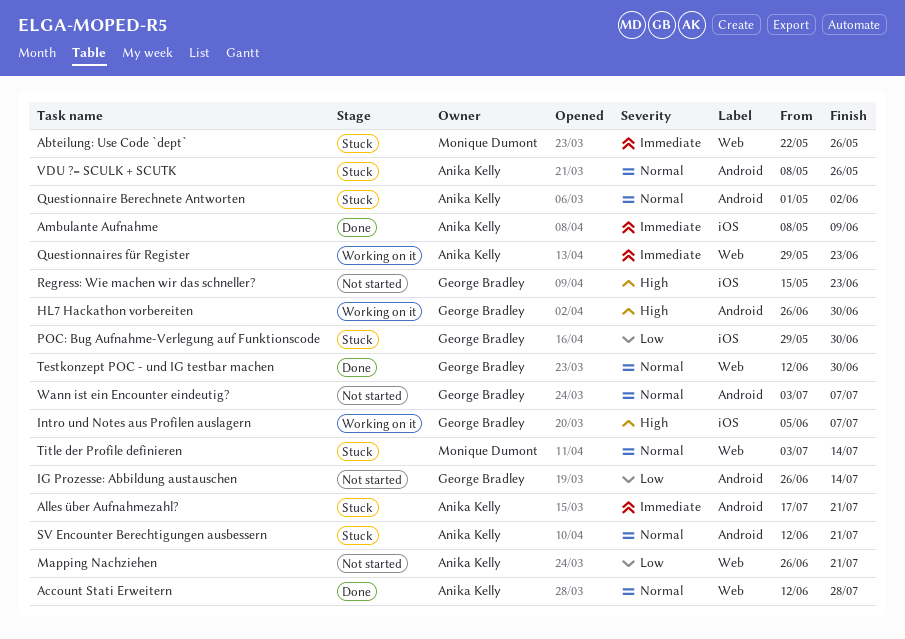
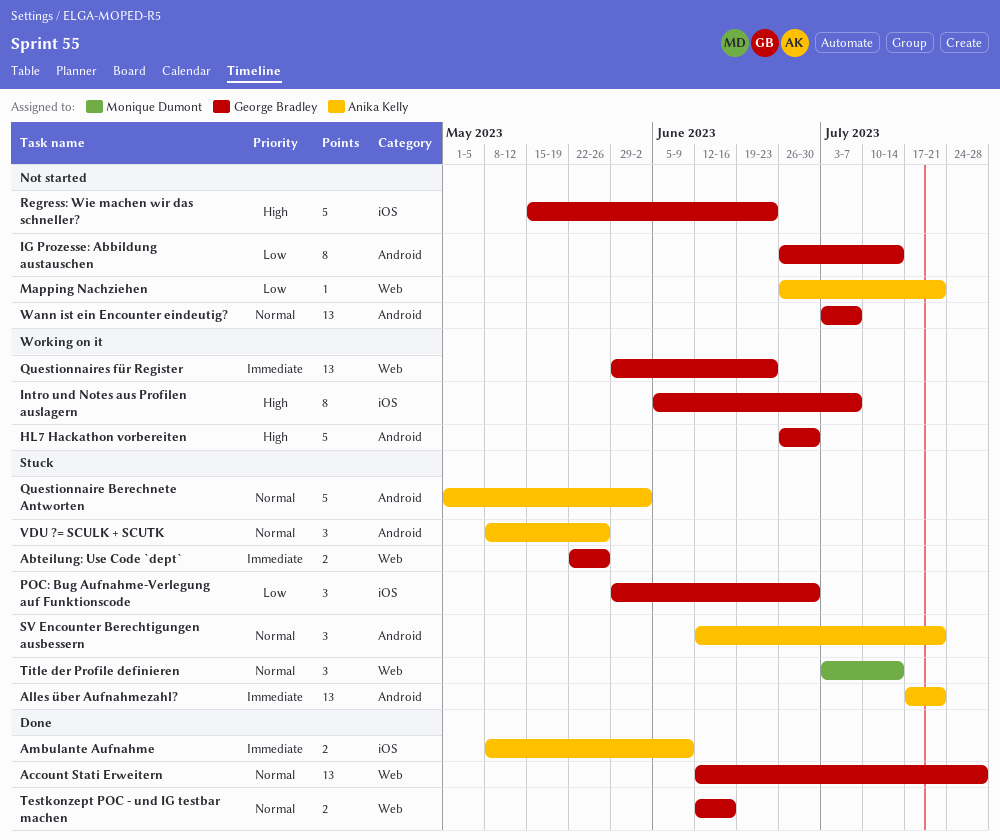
Abteilung: Use Code `dept`, owner: Monique Dumont -> George Bradley
Account Stati Erweitern, owner: Anika Kelly -> George Bradley
Questionnaires für Register, owner: Anika Kelly -> George Bradley
Testkonzept POC - und IG testbar machen, due: Jun 30 -> Jun 16

